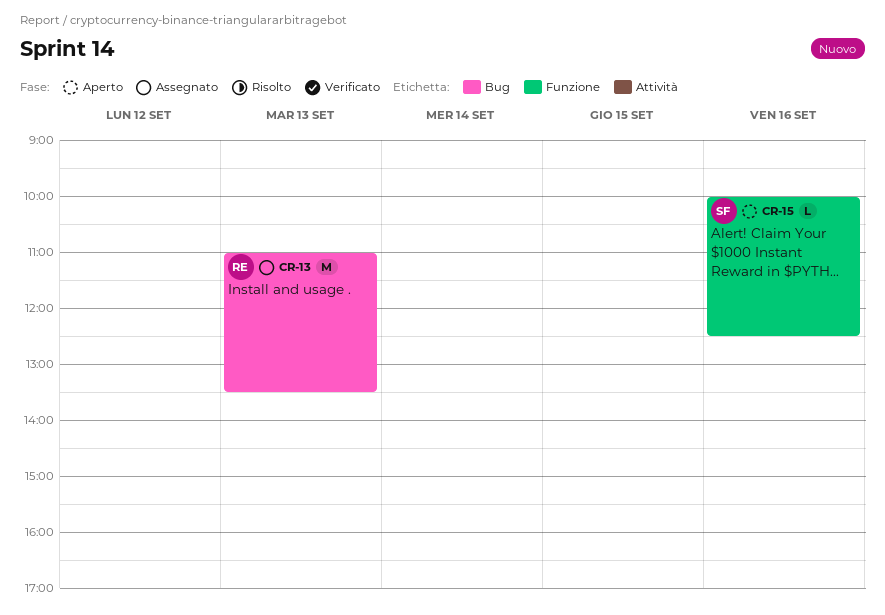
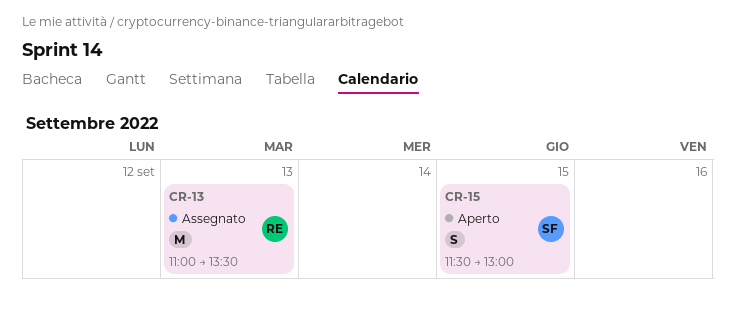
CR-15, estimate: L -> S
CR-15, day: Sep 16 -> Sep 15
CR-15, begins: 10:00 -> 11:30
CR-15, ends: 12:30 -> 13:00

